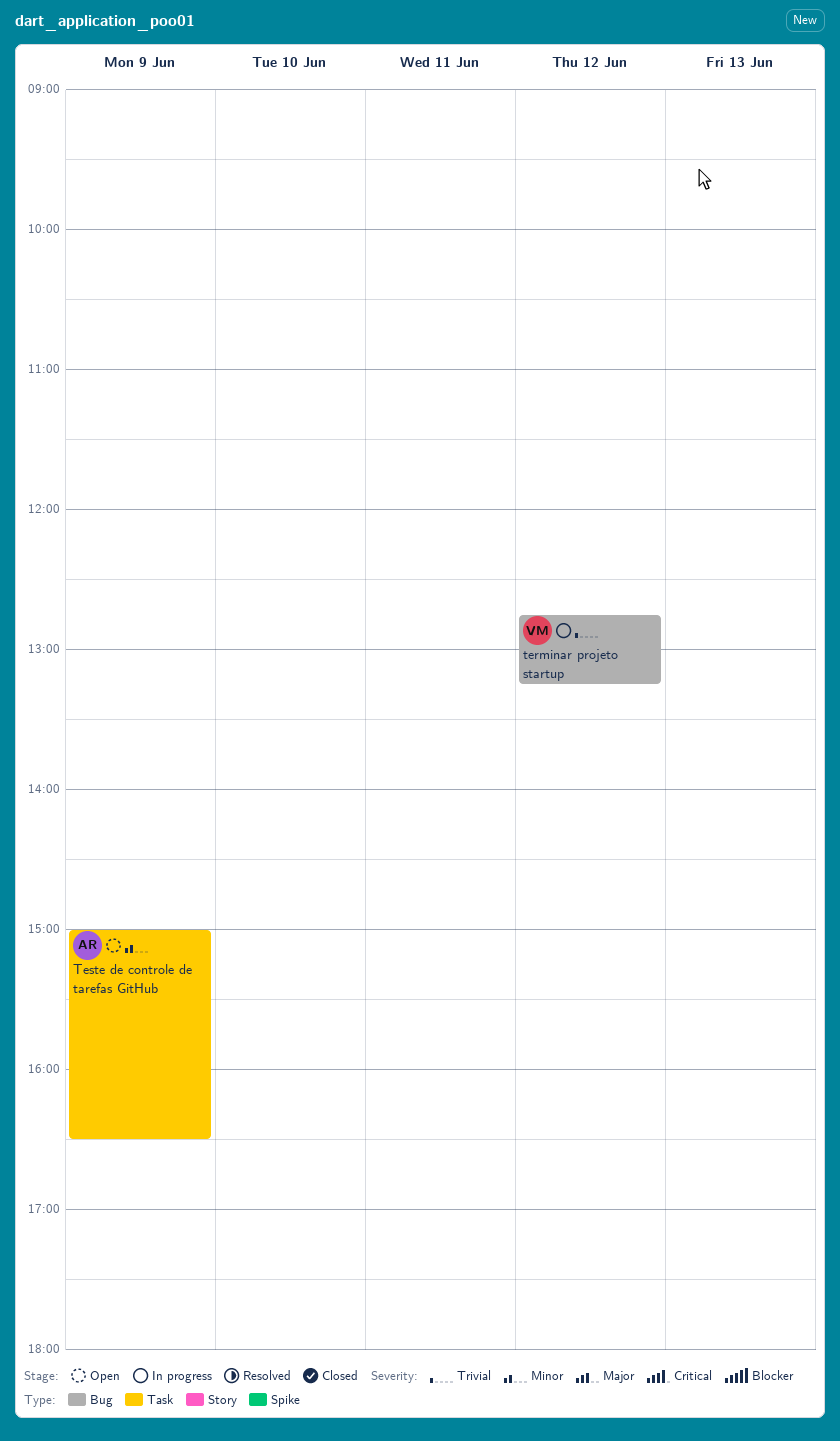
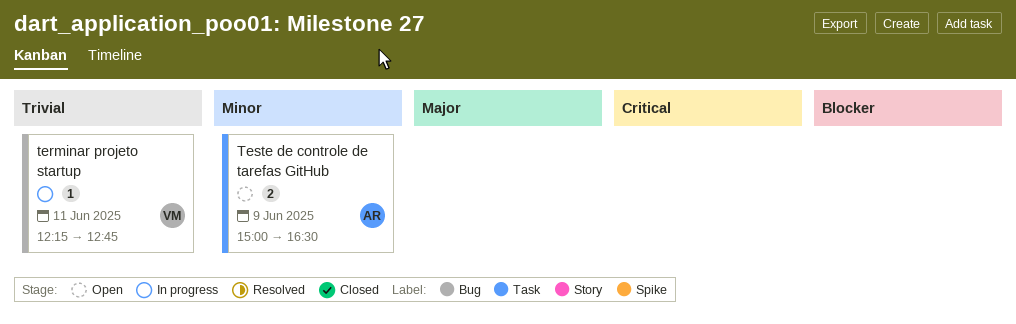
terminar projeto startup, day: Jun 12 -> Jun 11
terminar projeto startup, begins: 12:45 -> 12:15
terminar projeto startup, ends: 13:15 -> 12:45

